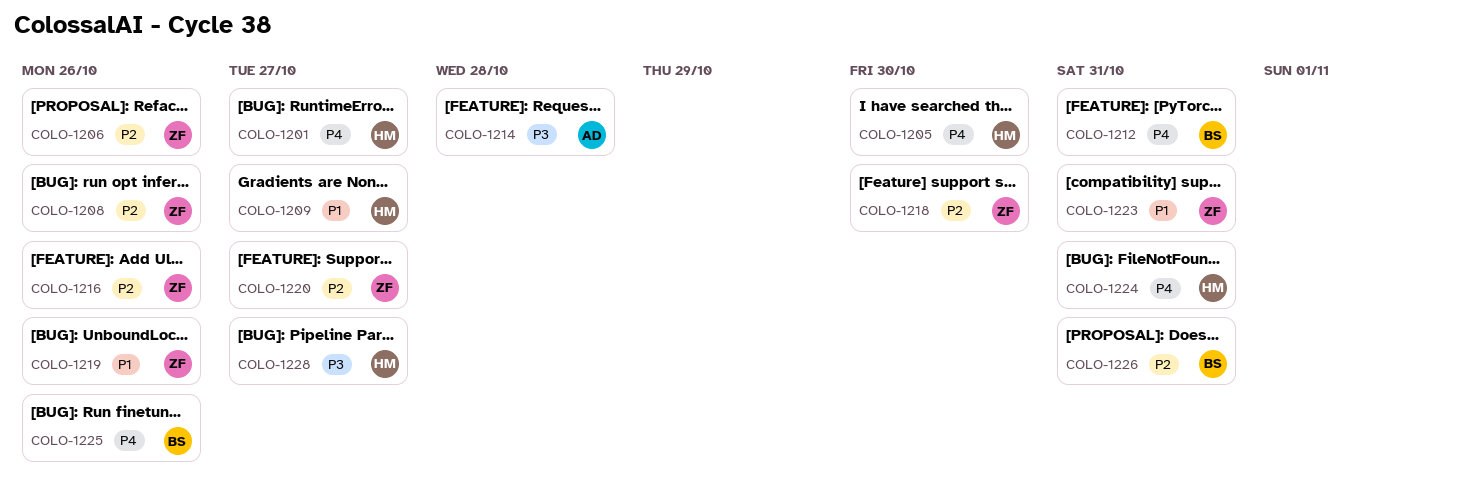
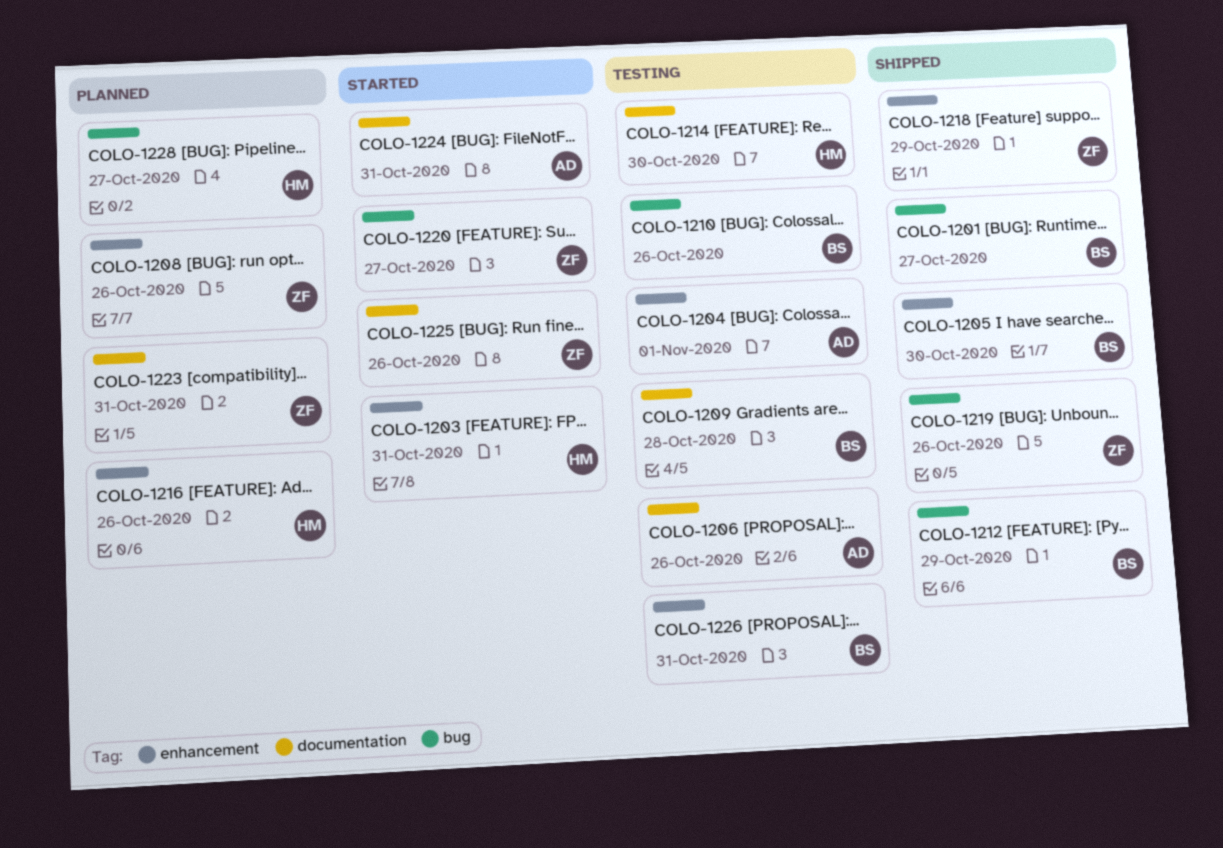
COLO-1201, owner: HM -> BS
COLO-1203: none -> present
COLO-1204: none -> present
COLO-1205, owner: HM -> BS
COLO-1206, owner: ZF -> AD
COLO-1209, owner: HM -> BS
COLO-1209, due: Oct 27 -> Oct 28
COLO-1210: none -> present
COLO-1212, due: Oct 31 -> Oct 29
COLO-1214, owner: AD -> HM
COLO-1214, due: Oct 28 -> Oct 30
COLO-1216, owner: ZF -> HM
COLO-1218, due: Oct 30 -> Oct 29
COLO-1224, owner: HM -> AD
COLO-1225, owner: BS -> ZF

